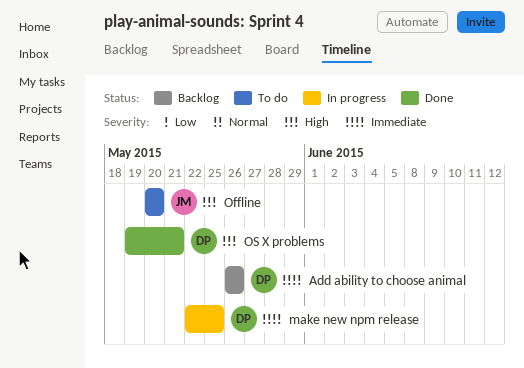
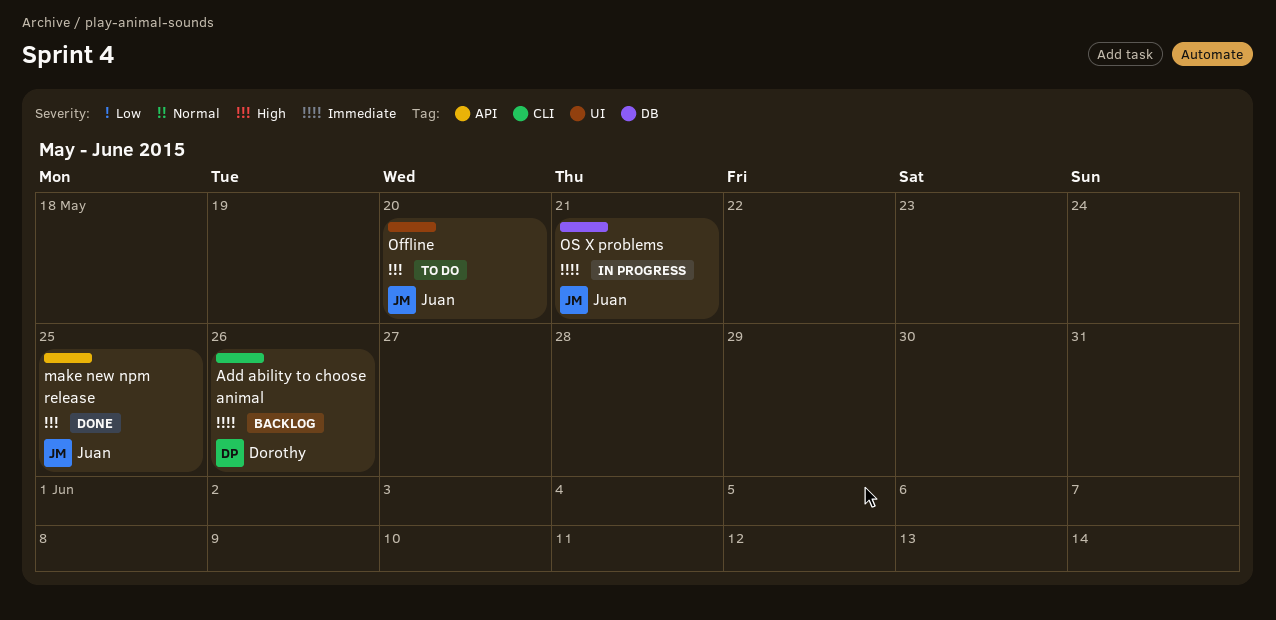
make new npm release, status: In progress -> Done
make new npm release, owner: Dorothy -> Juan
make new npm release, priority: Immediate -> High
OS X problems, status: Done -> In progress
OS X problems, owner: Dorothy -> Juan
OS X problems, priority: High -> Immediate

